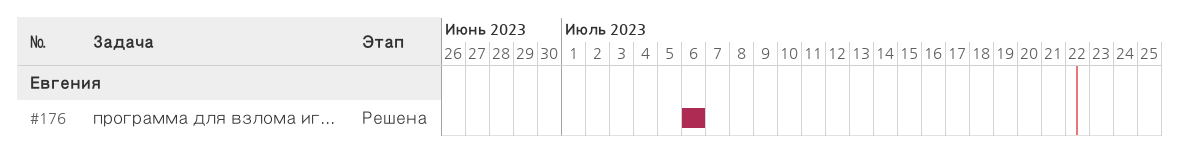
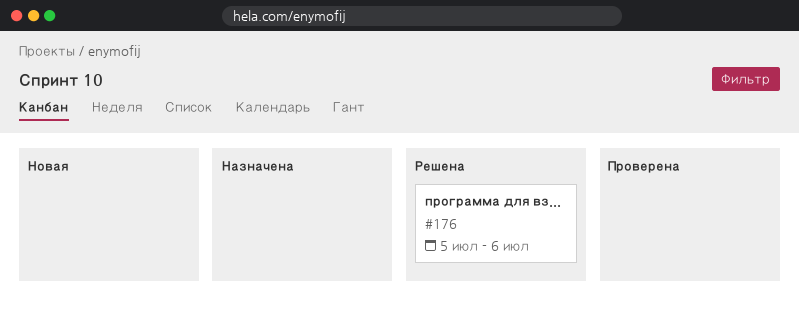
#176, start: Jul 6 -> Jul 5

